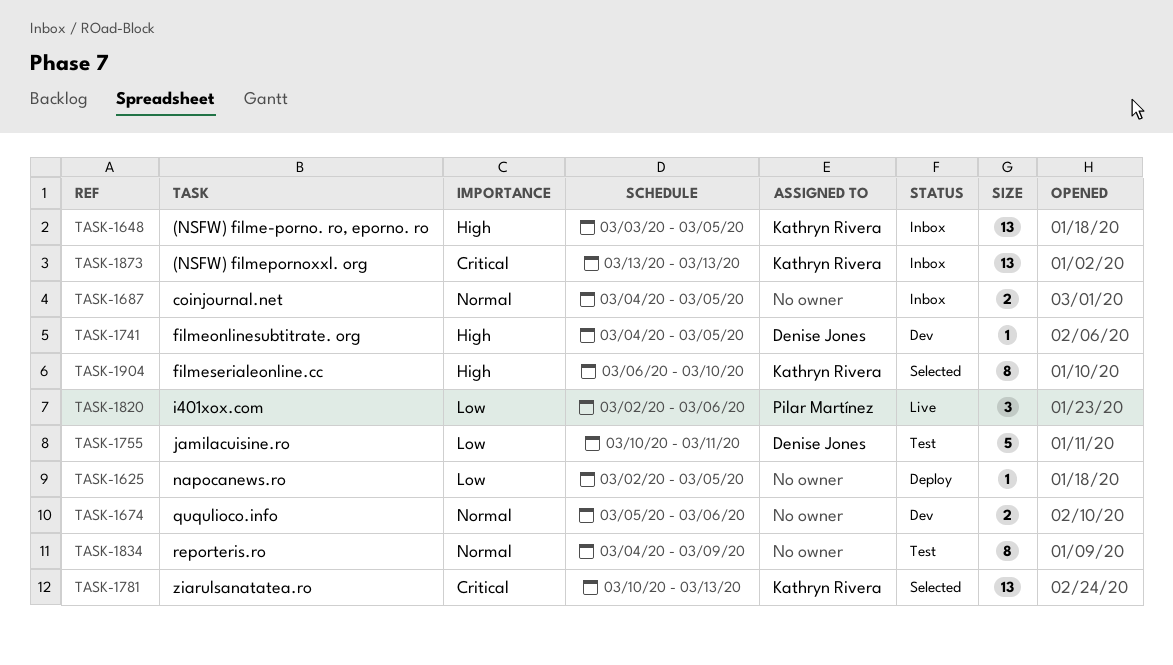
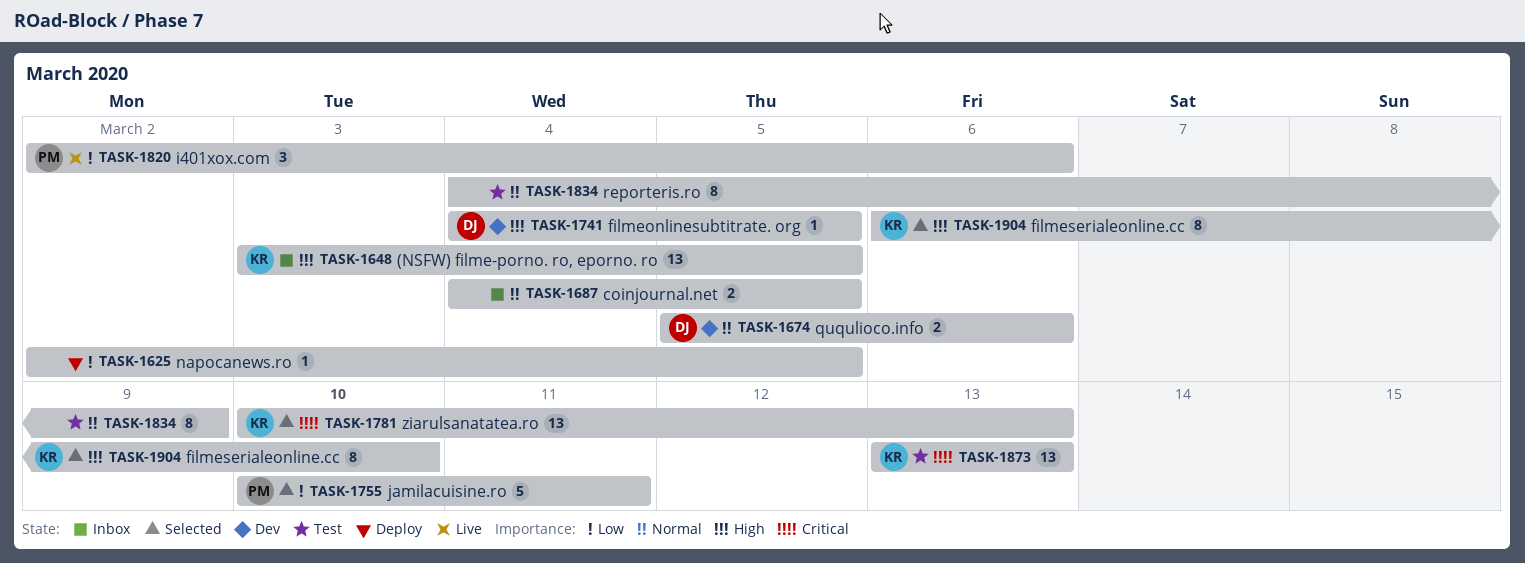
TASK-1674, owner: none -> Denise Jones
TASK-1755, status: Test -> Selected
TASK-1755, owner: Denise Jones -> Pilar Martínez
TASK-1873, status: Inbox -> Test

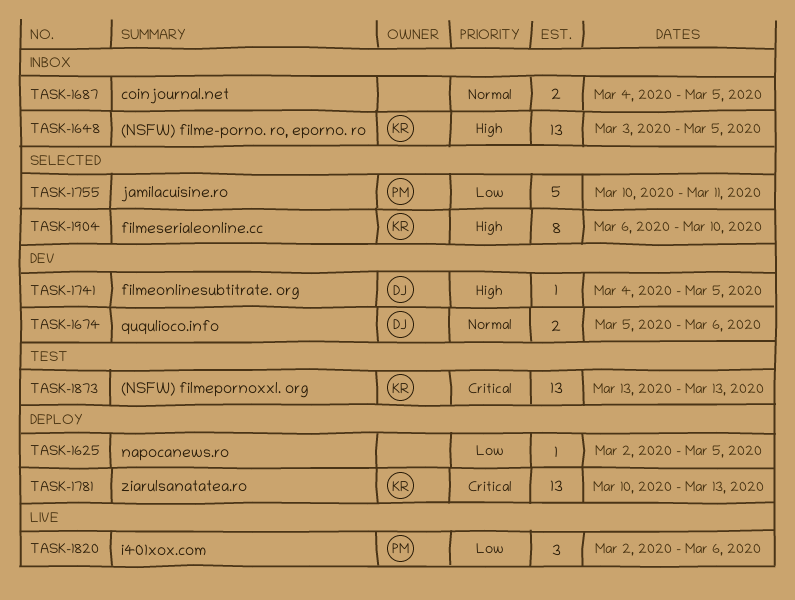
TASK-1781, status: Selected -> Deploy
TASK-1834: present -> none

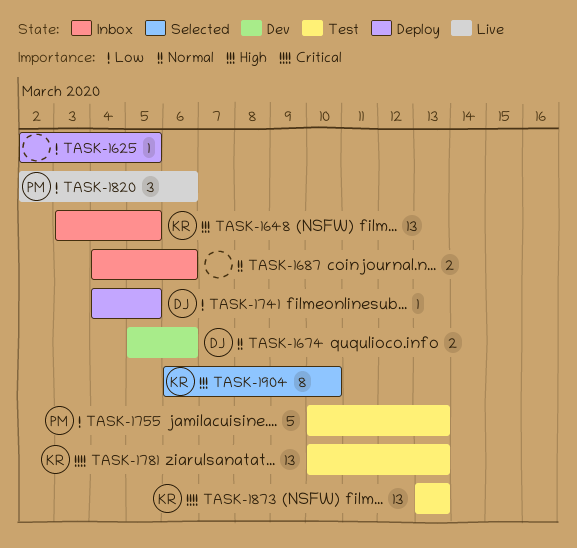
TASK-1687, due: Mar 5 -> Mar 6
TASK-1741, status: Dev -> Deploy
TASK-1741, priority: High -> Low
TASK-1755, status: Selected -> Test
TASK-1755, due: Mar 11 -> Mar 13
TASK-1781, status: Deploy -> Test

